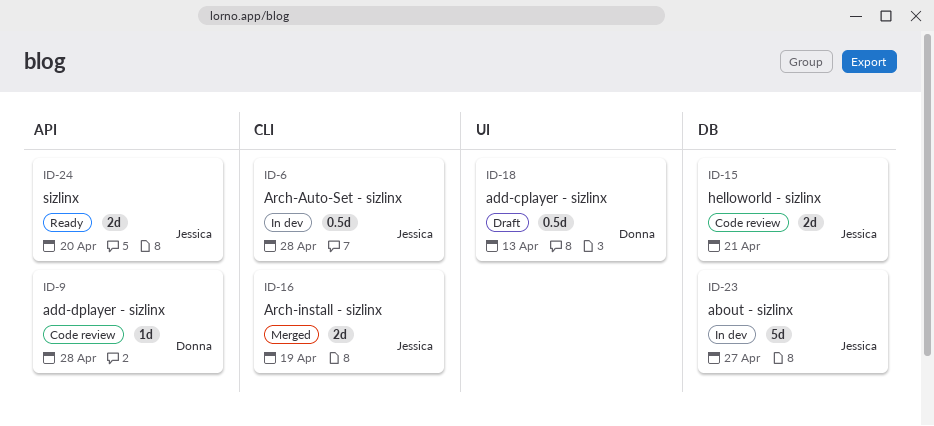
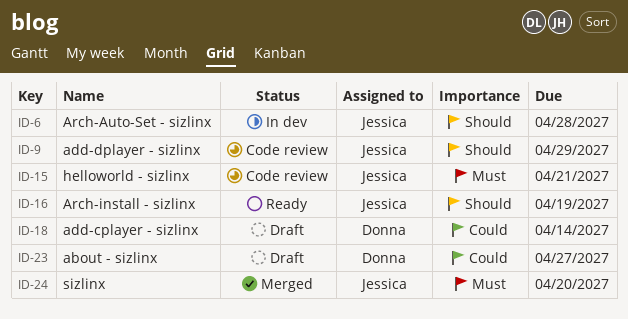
ID-9, owner: Donna -> Jessica
ID-9, due: Apr 28 -> Apr 29
ID-16, status: Merged -> Ready
ID-18, due: Apr 13 -> Apr 14
ID-23, status: In dev -> Draft
ID-23, owner: Jessica -> Donna
ID-24, status: Ready -> Merged

